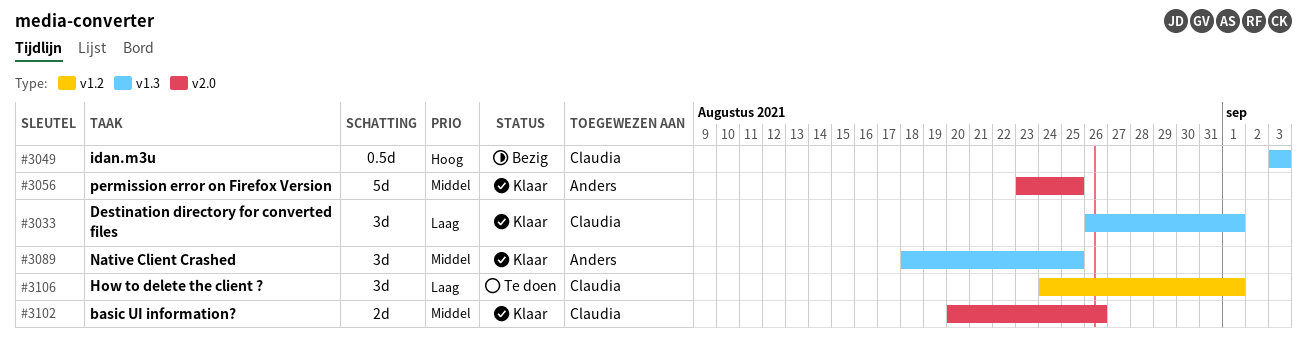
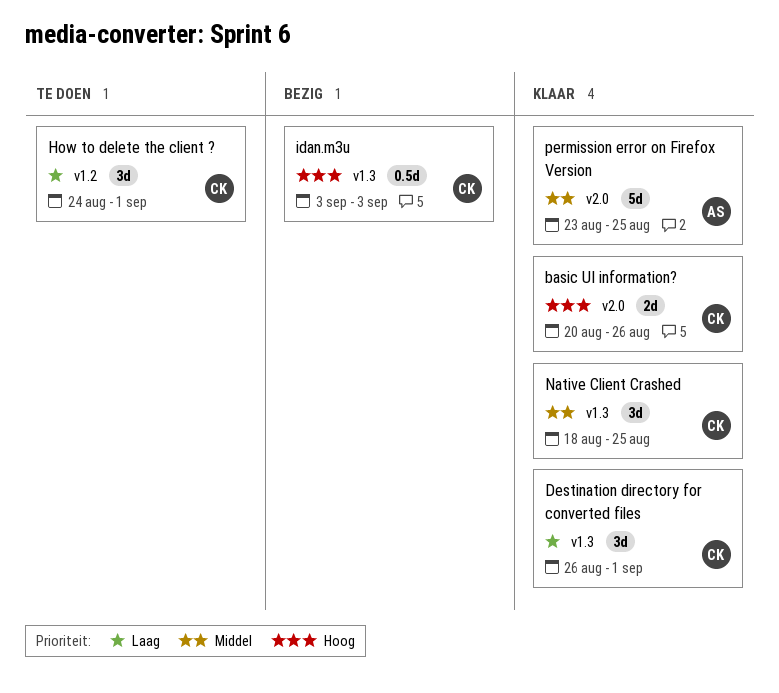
basic UI information?, priority: Middel -> Hoog
Native Client Crashed, owner: Anders -> Claudia

